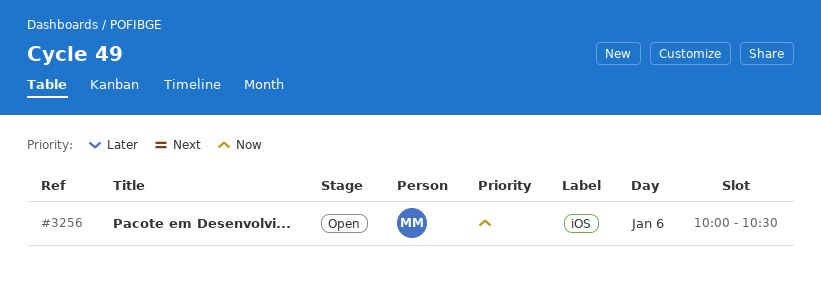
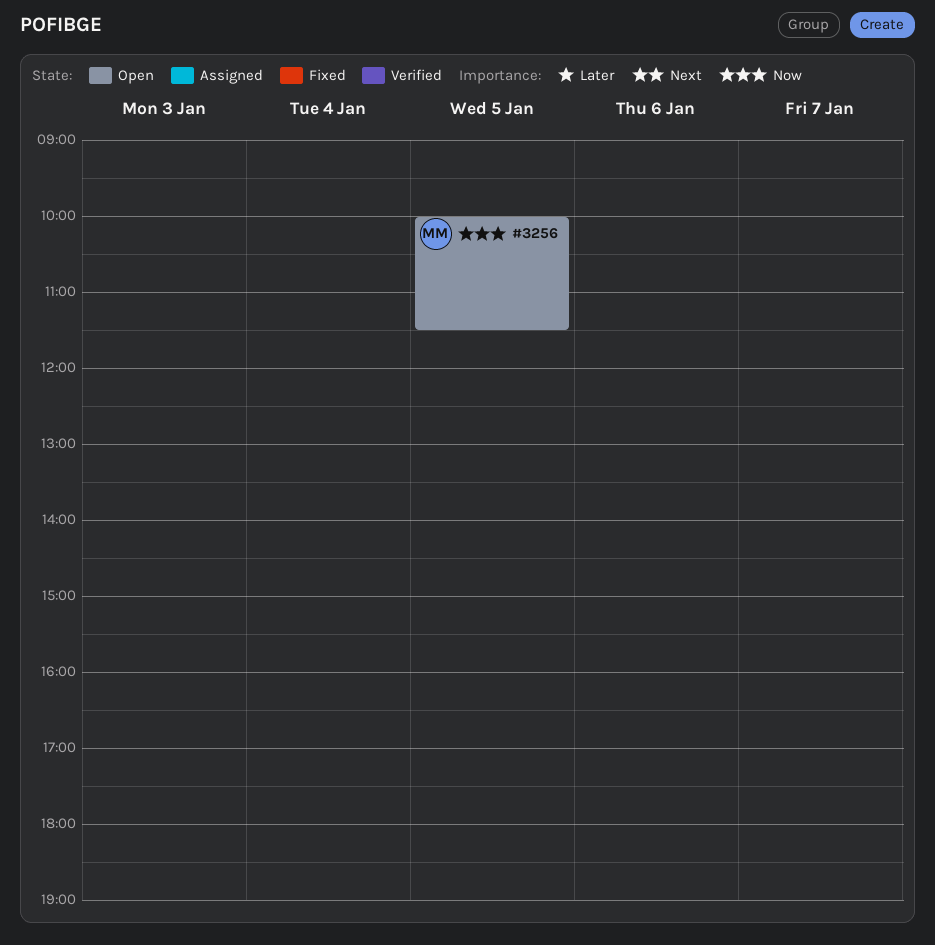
#3256, day: Jan 6 -> Jan 5
#3256, ends: 10:30 -> 11:30

